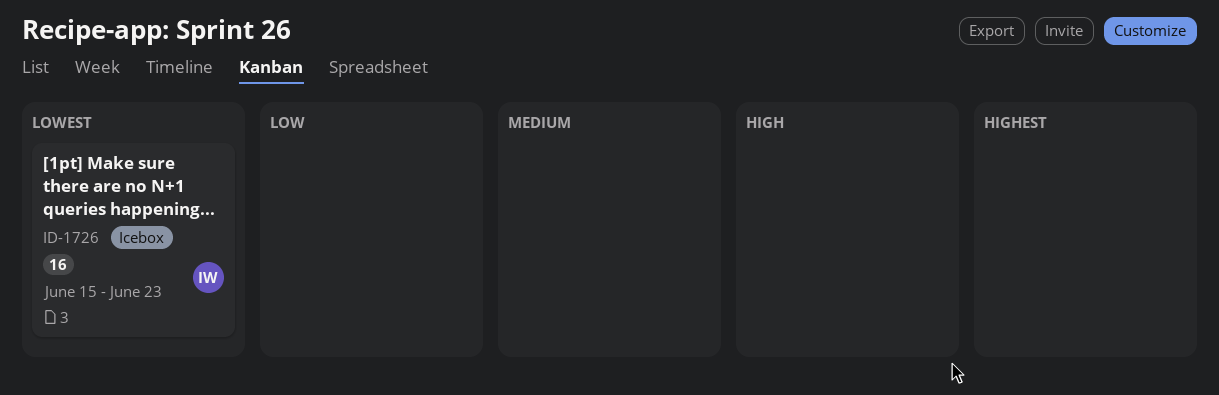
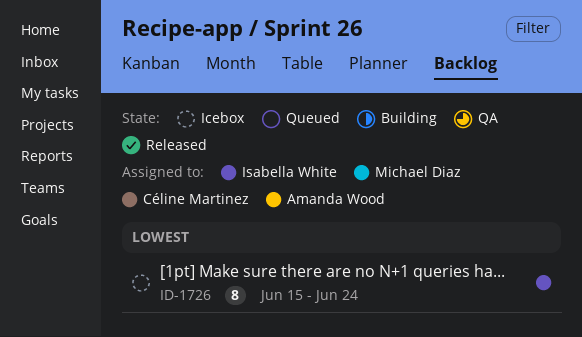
ID-1726, estimate: 16 -> 8
ID-1726, due: Jun 23 -> Jun 24

